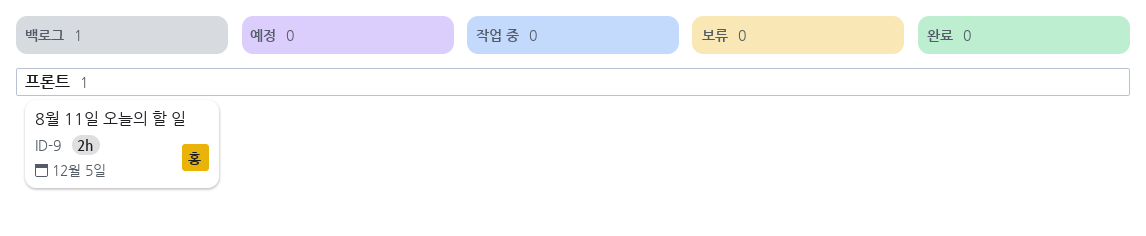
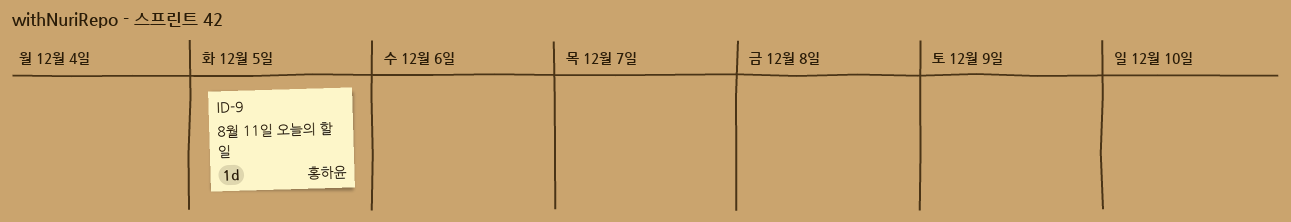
ID-9, estimate: 2h -> 1d

